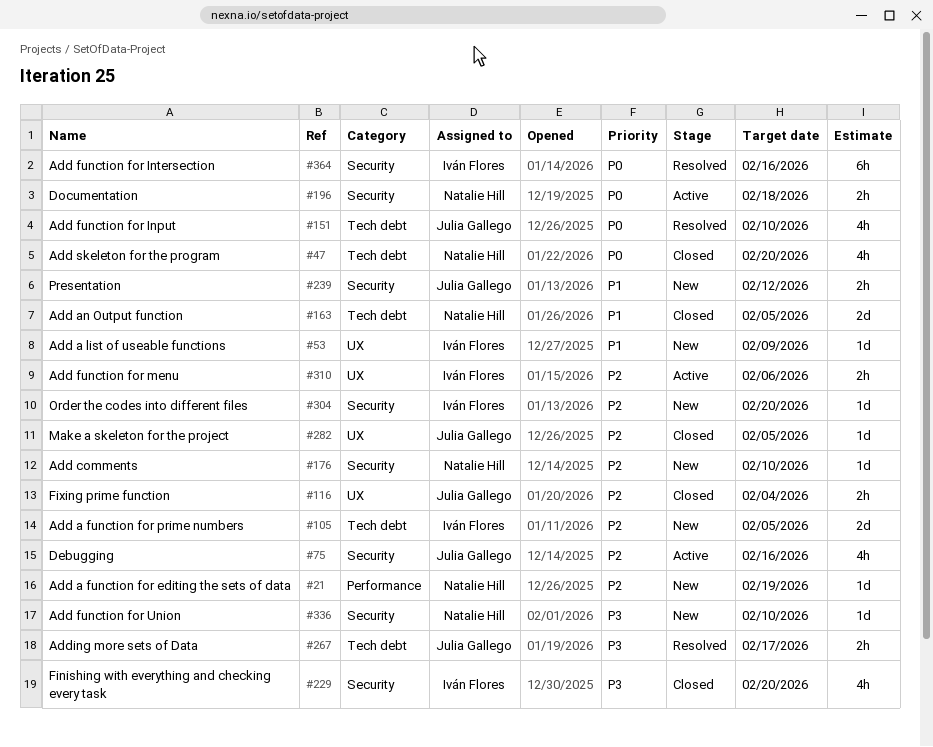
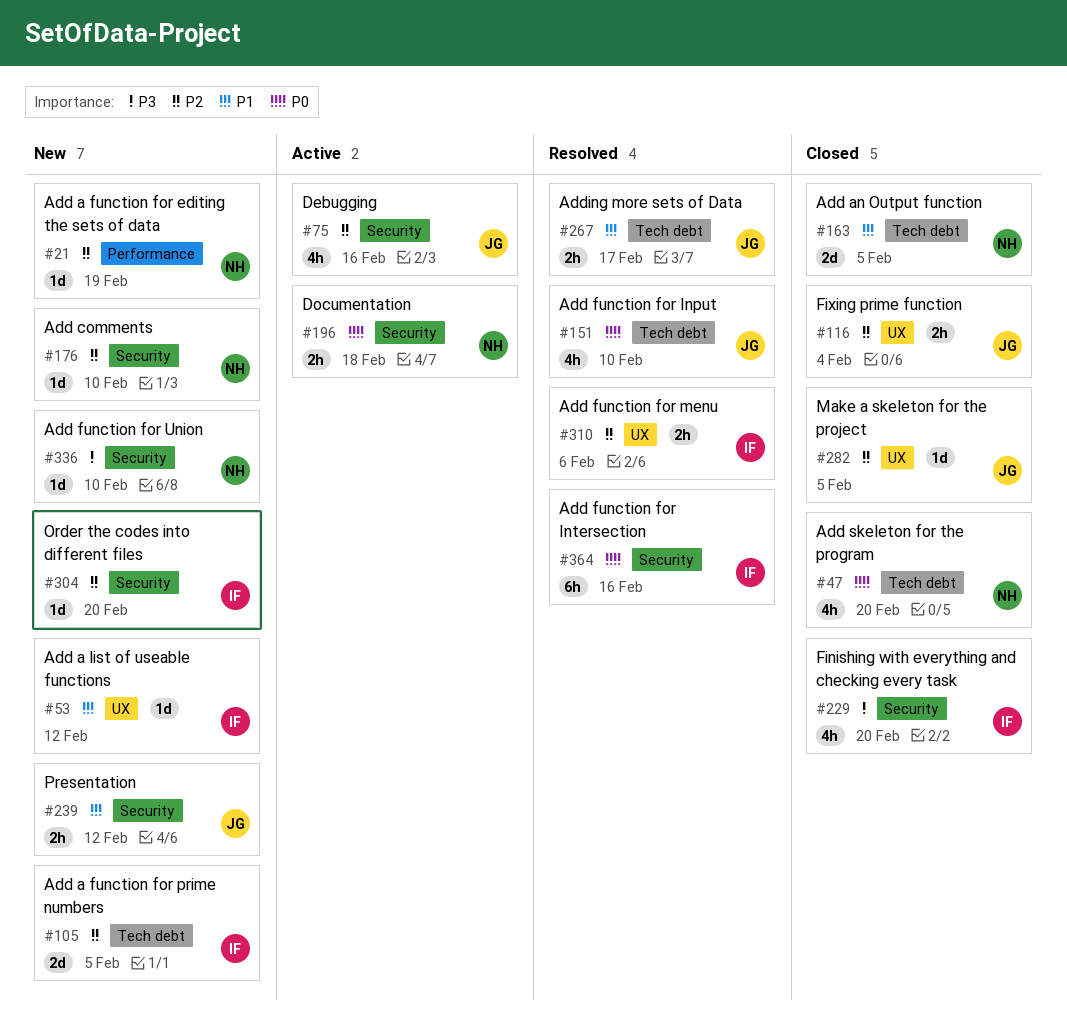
#53, due: Feb 9 -> Feb 12
#267, priority: P3 -> P1
#310, status: Active -> Resolved

